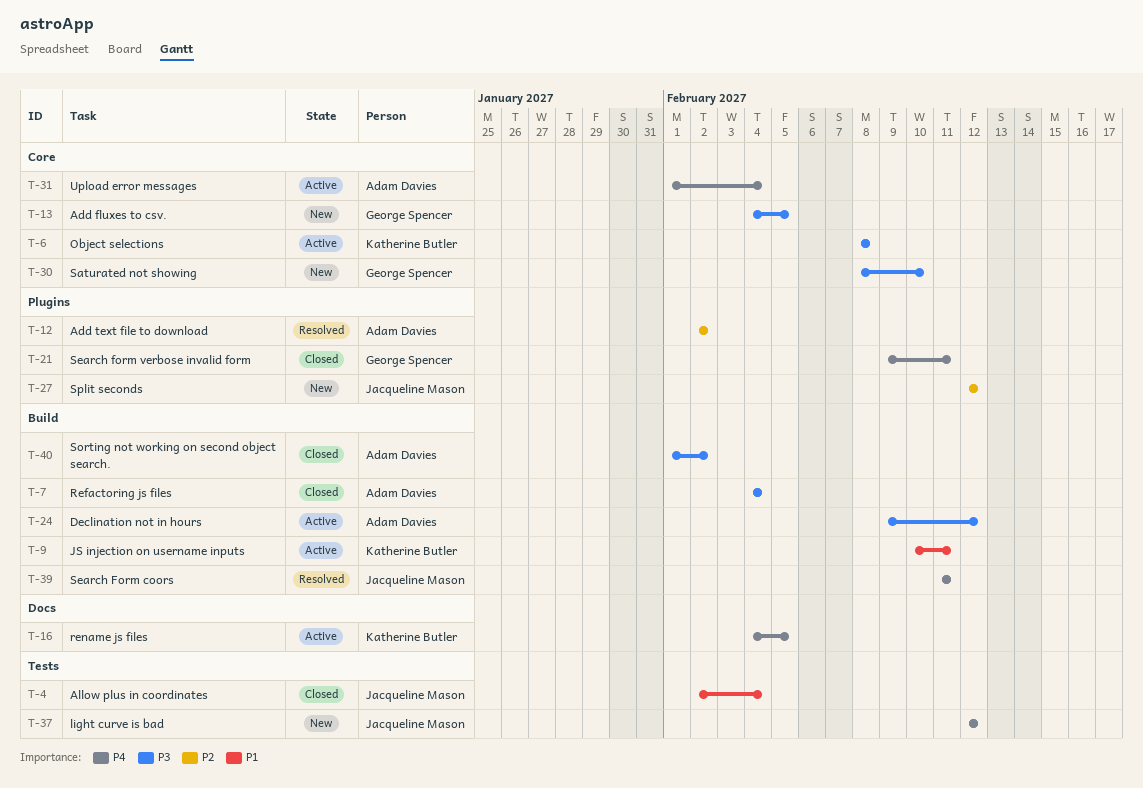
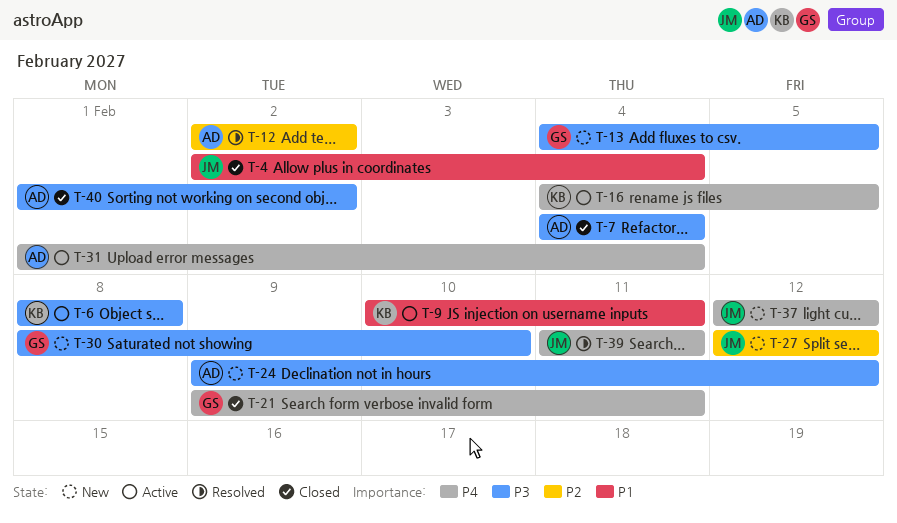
T-24, status: Active -> New

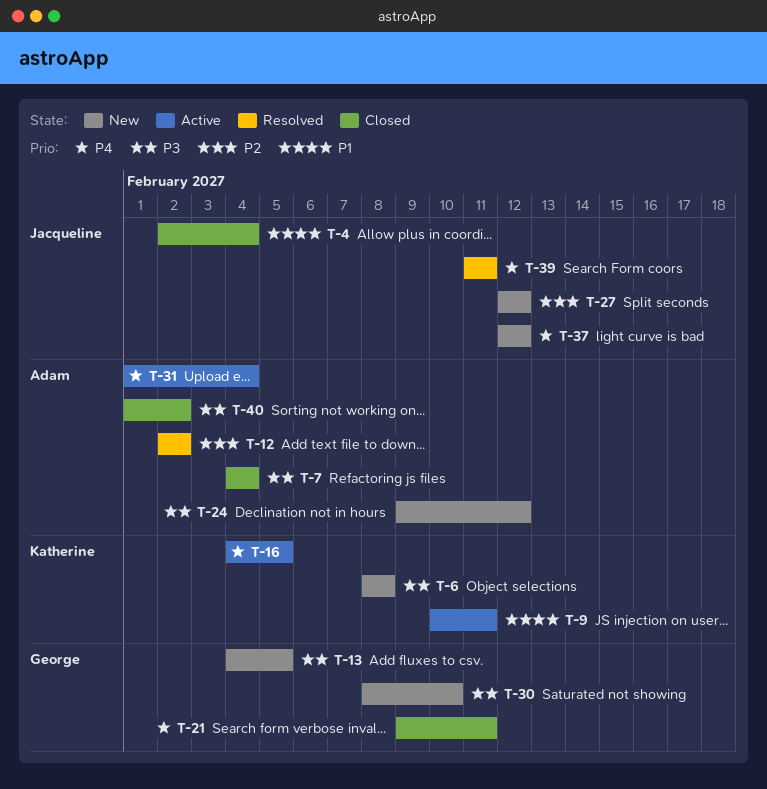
T-6, status: Active -> New

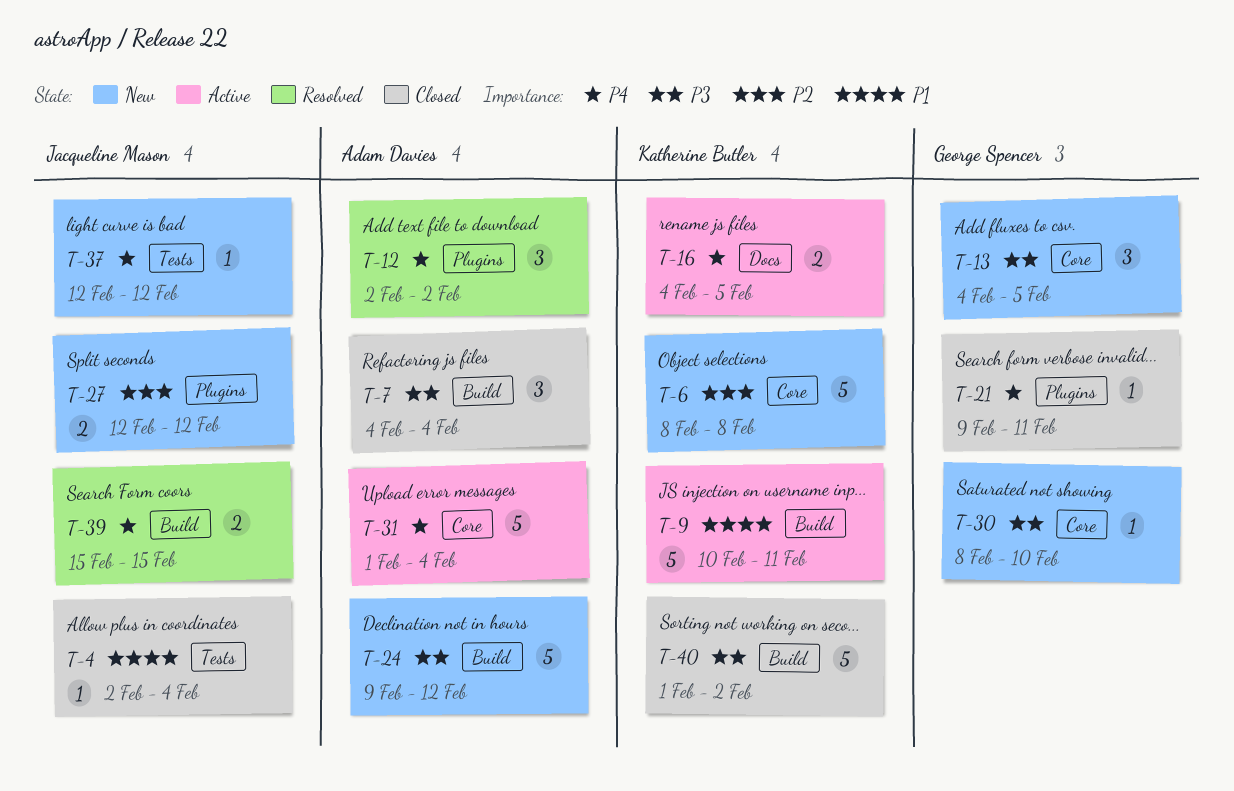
T-6, priority: P3 -> P2
T-12, priority: P2 -> P4
T-39, start: Feb 11 -> Feb 15
T-39, due: Feb 11 -> Feb 15
T-40, owner: Adam Davies -> Katherine Butler

